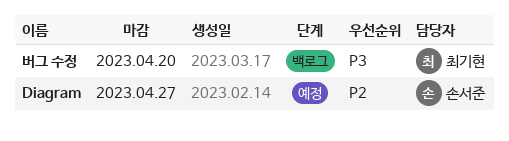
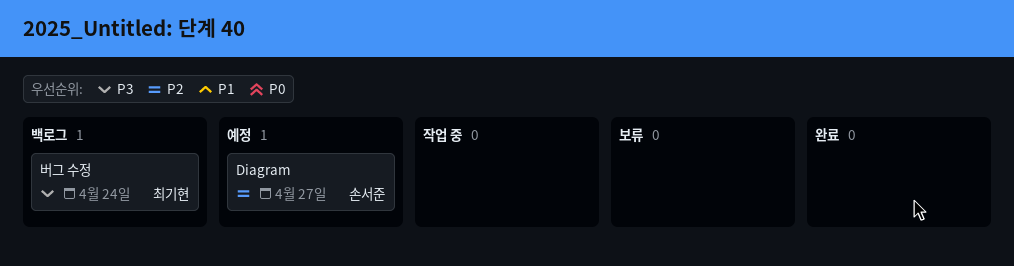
버그 수정, due: Apr 20 -> Apr 24

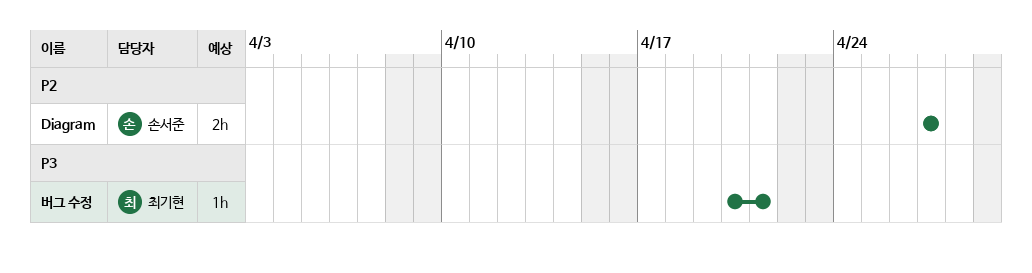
버그 수정, due: Apr 24 -> Apr 21

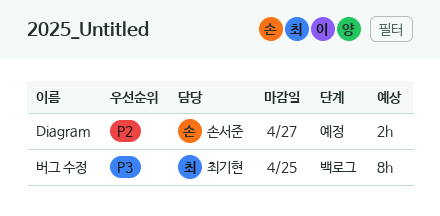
버그 수정, estimate: 1h -> 8h
버그 수정, due: Apr 21 -> Apr 25

